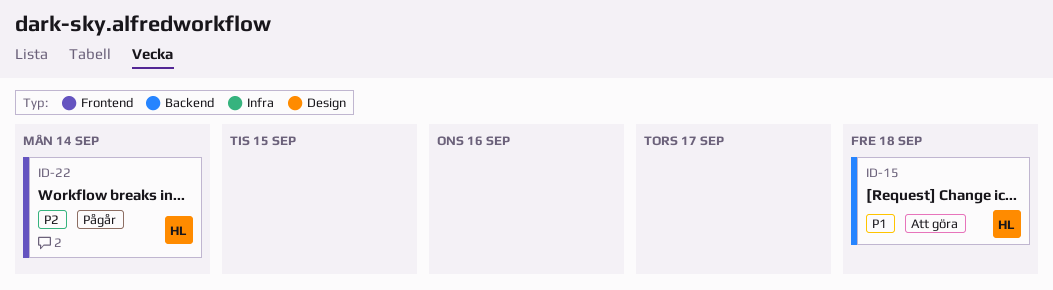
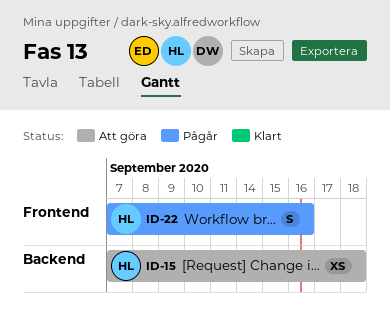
ID-22, due: Sep 14 -> Sep 16

